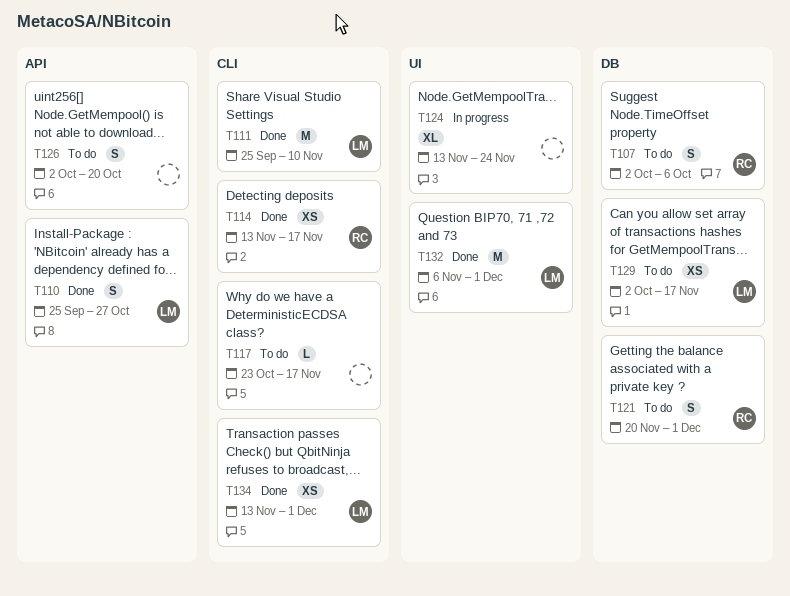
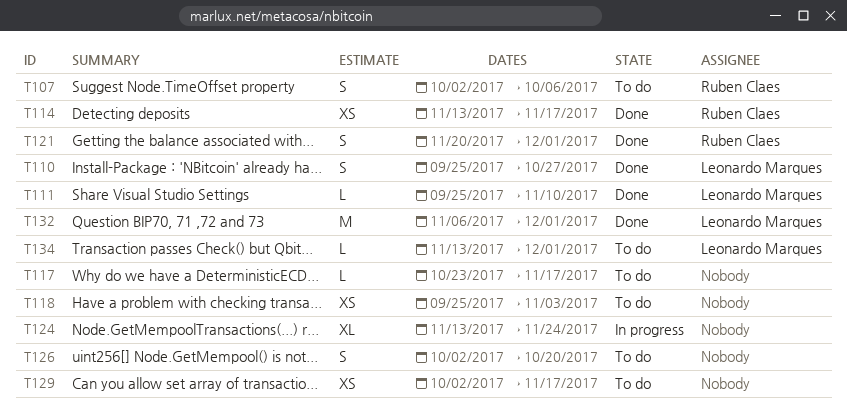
T111, estimate: M -> L
T118: none -> present
T121, status: To do -> Done
T129, owner: Leonardo Marques -> none
T134, status: Done -> To do
T134, estimate: XS -> L

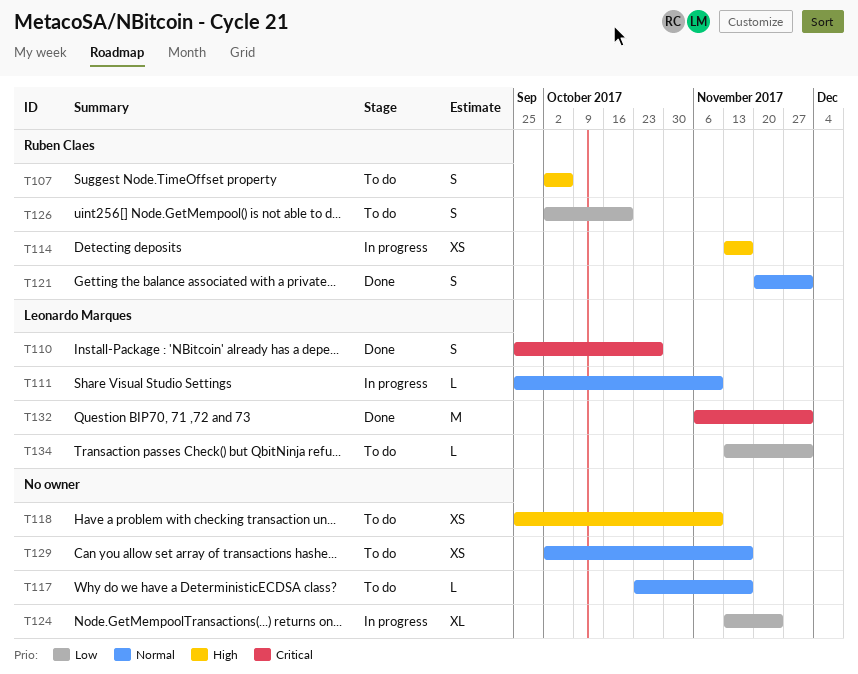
T111, status: Done -> In progress
T114, status: Done -> In progress
T118, due: Nov 3 -> Nov 10
T126, owner: none -> Ruben Claes

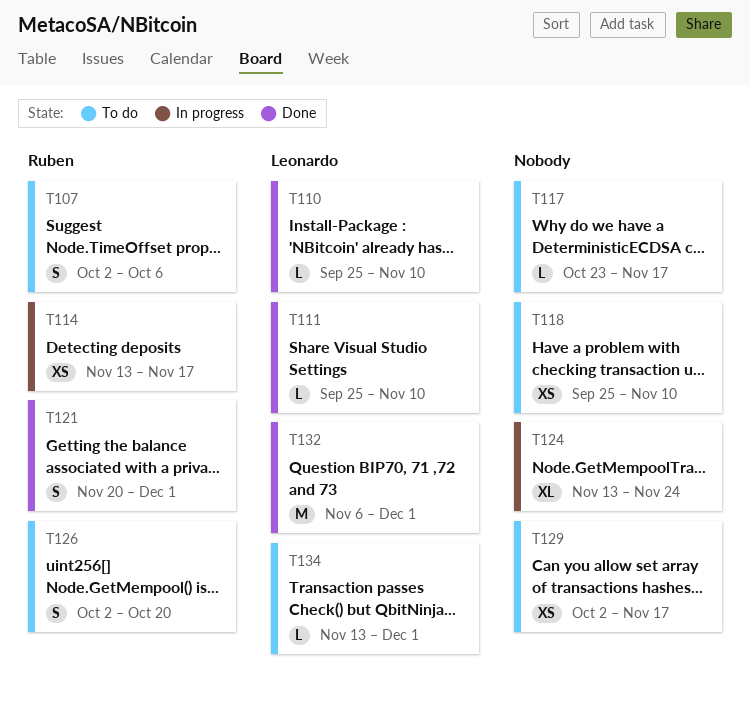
T110, estimate: S -> L
T110, due: Oct 27 -> Nov 10
T111, status: In progress -> Done

